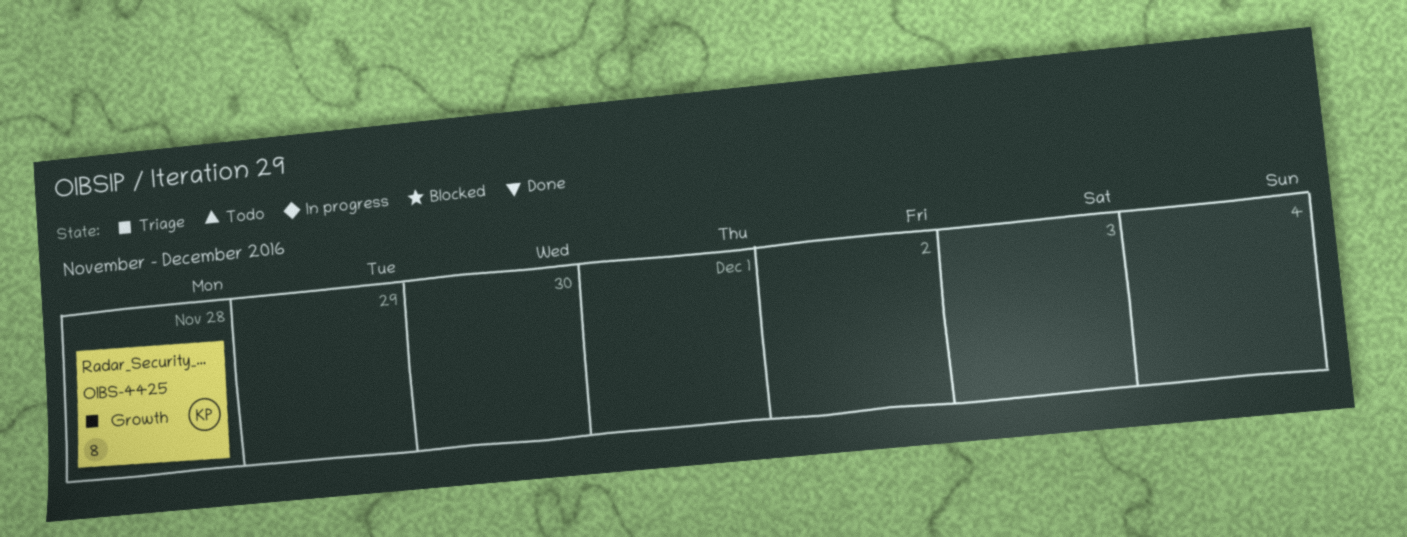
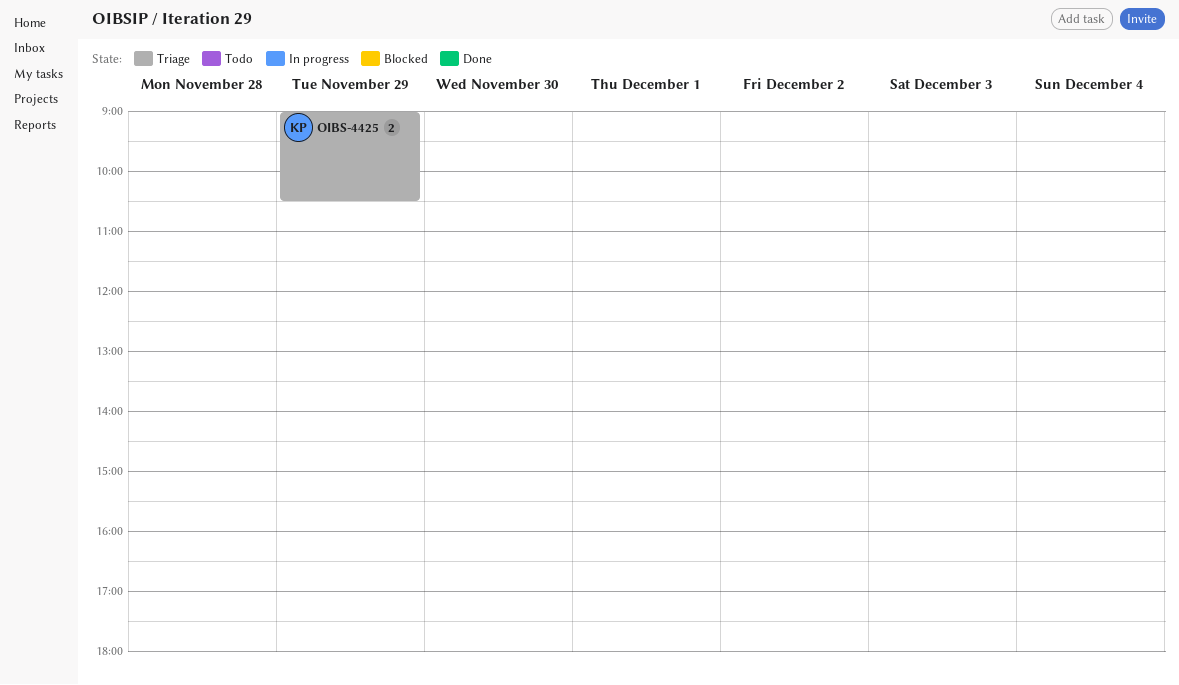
OIBS-4425, estimate: 8 -> 2
OIBS-4425, day: Nov 28 -> Nov 29

